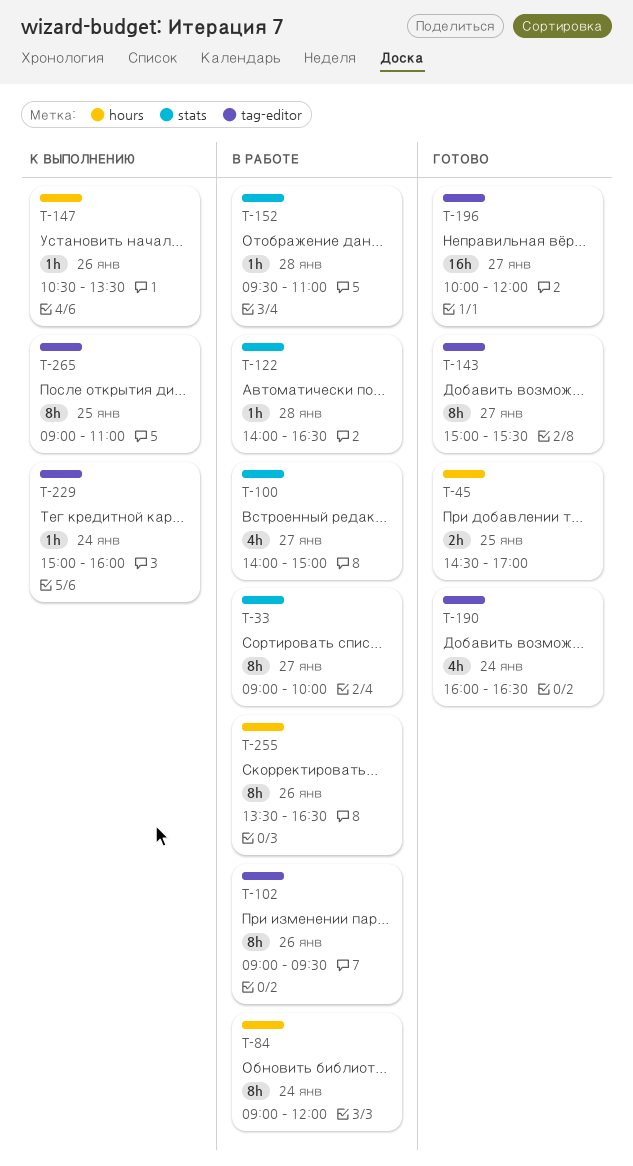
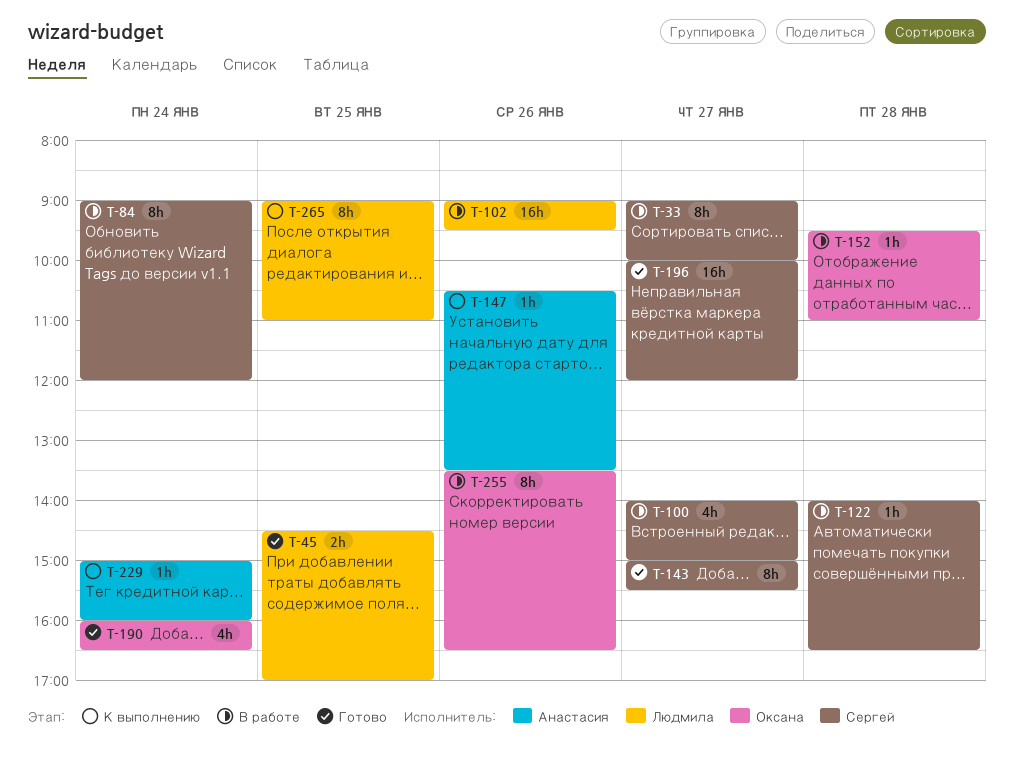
T-102, estimate: 8h -> 16h

